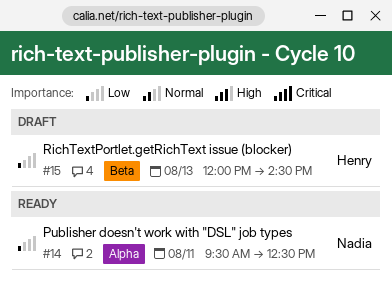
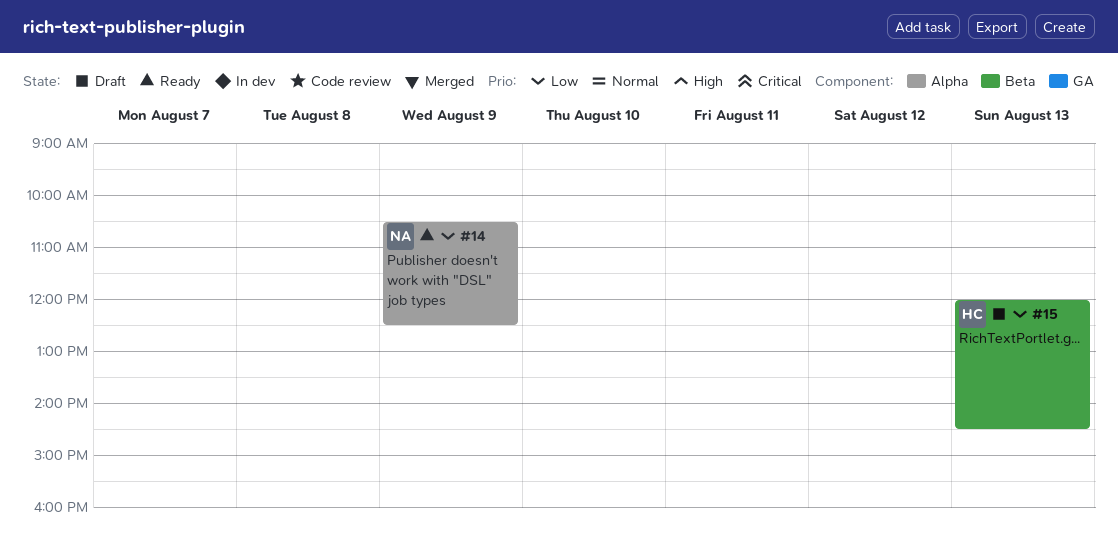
#14, day: Aug 11 -> Aug 9
#14, begins: 09:30 -> 10:30

